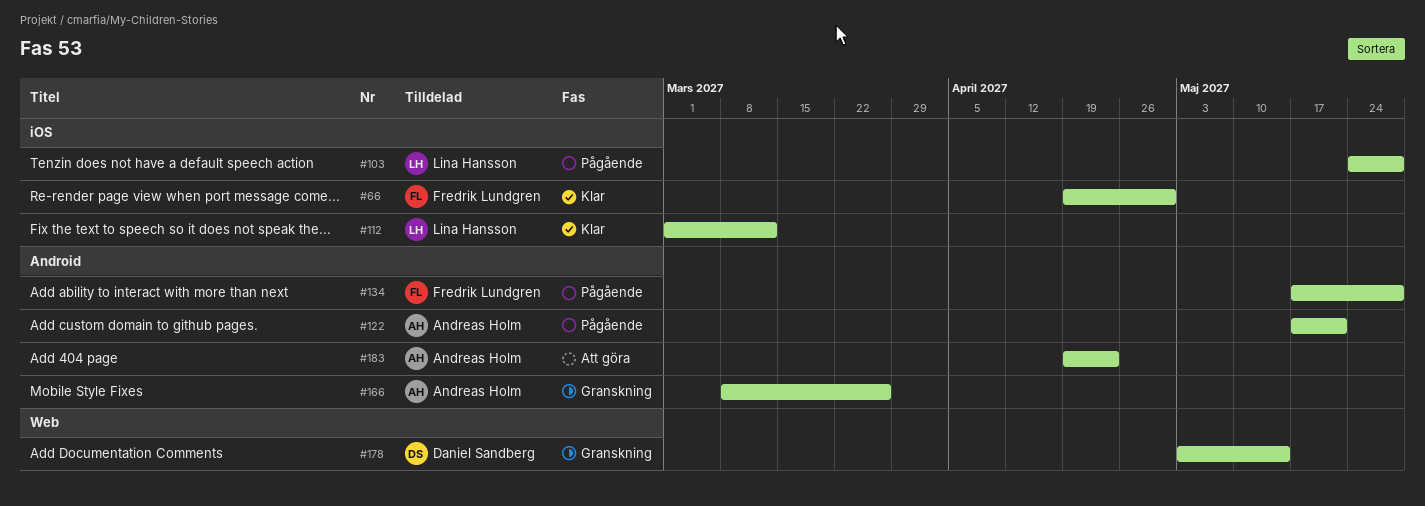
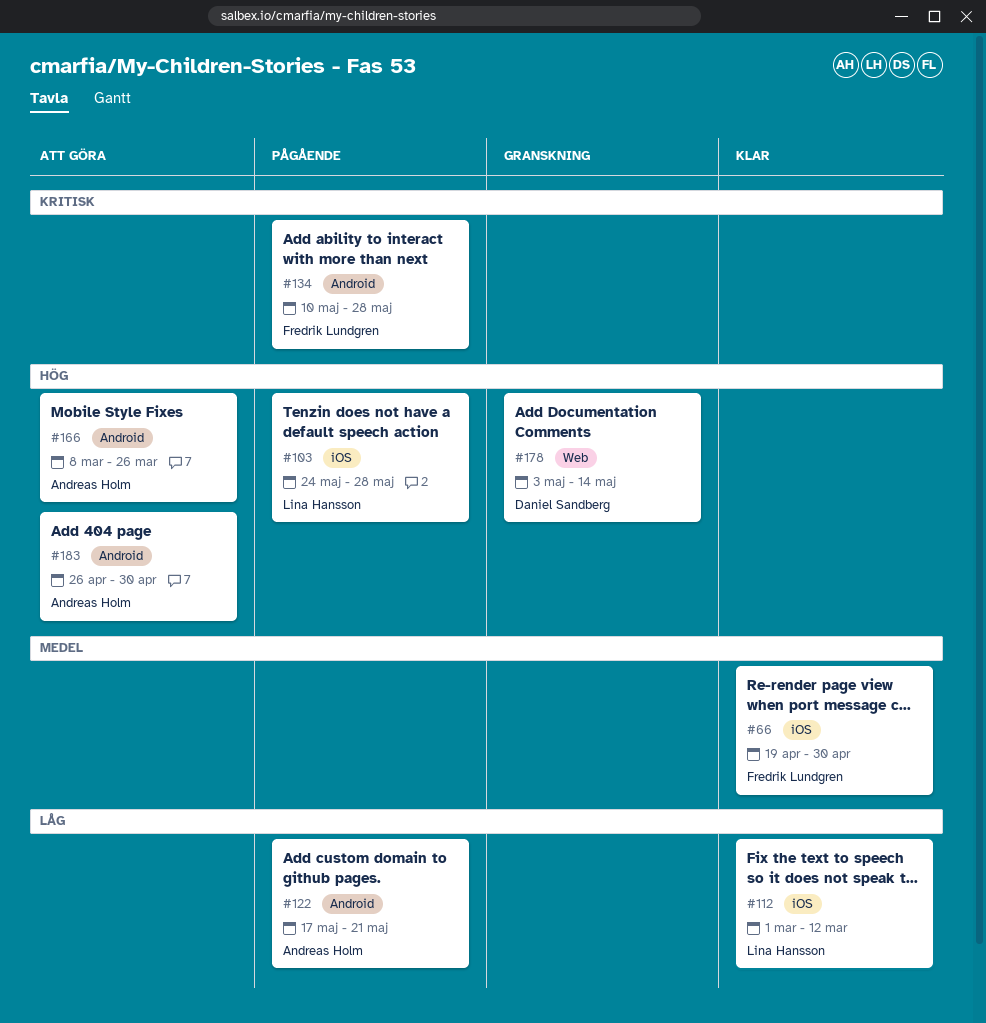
#134, start: May 17 -> May 10
#166, status: Granskning -> Att göra
#183, start: Apr 19 -> Apr 26
#183, due: Apr 23 -> Apr 30

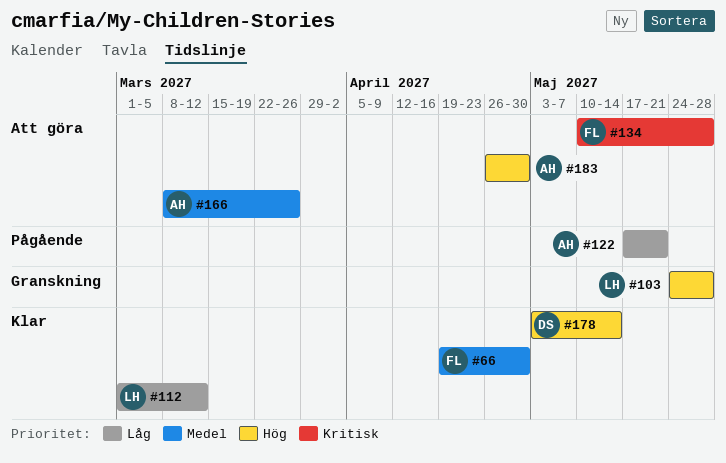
#103, status: Pågående -> Granskning
#134, status: Pågående -> Att göra
#166, priority: Hög -> Medel
#178, status: Granskning -> Klar

